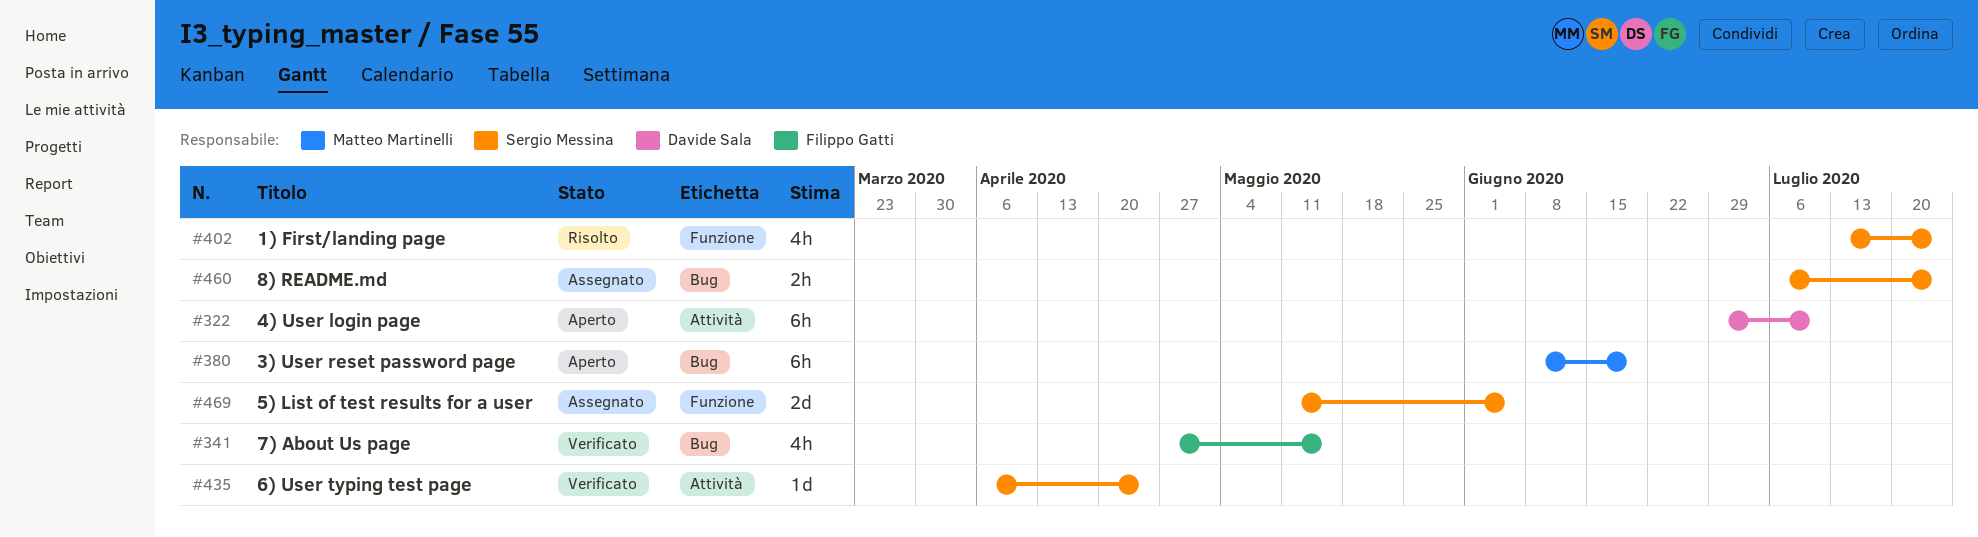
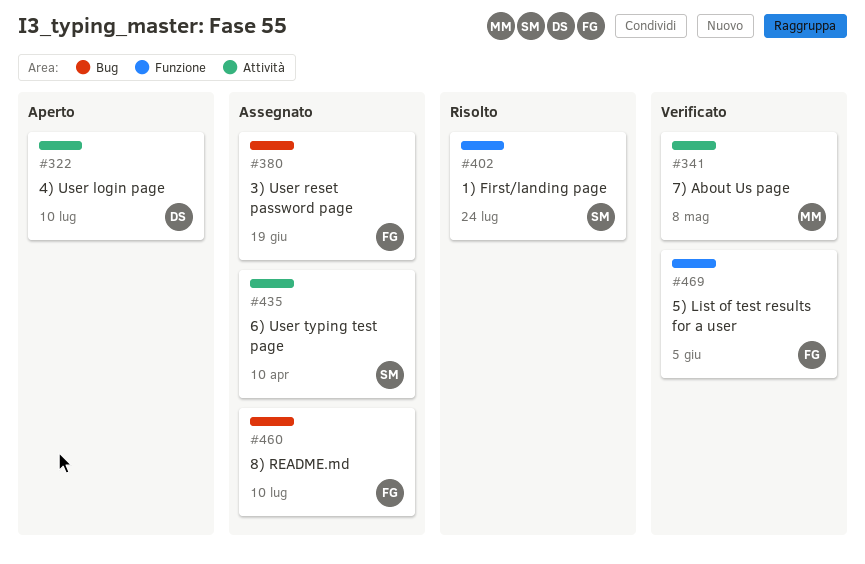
#341, owner: Filippo Gatti -> Matteo Martinelli
#341, label: Bug -> Attività
#341, due: May 15 -> May 8
#380, status: Aperto -> Assegnato
#380, owner: Matteo Martinelli -> Filippo Gatti
#435, status: Verificato -> Assegnato
#435, due: Apr 24 -> Apr 10
#460, owner: Sergio Messina -> Filippo Gatti
#460, due: Jul 24 -> Jul 10
#469, status: Assegnato -> Verificato
#469, owner: Sergio Messina -> Filippo Gatti

